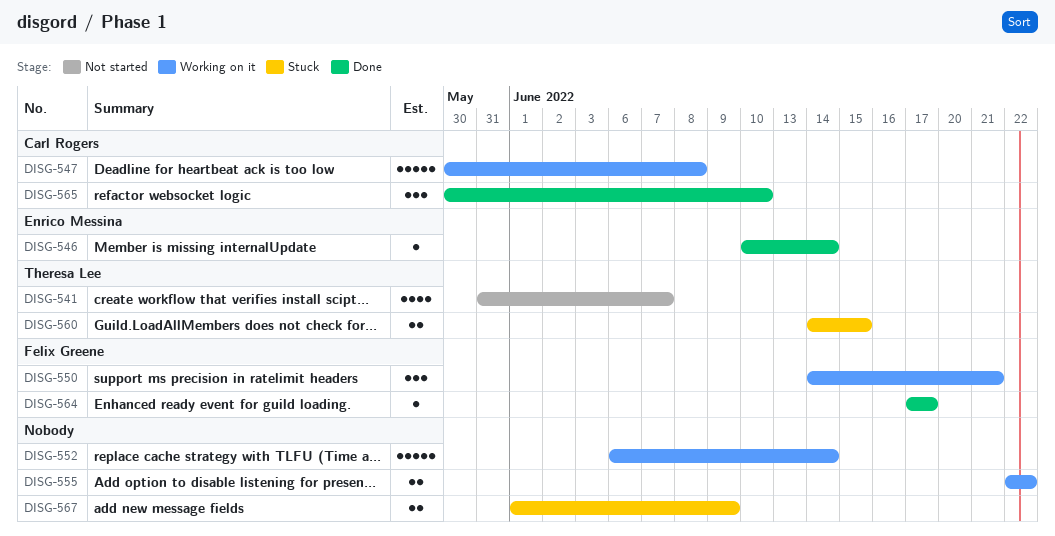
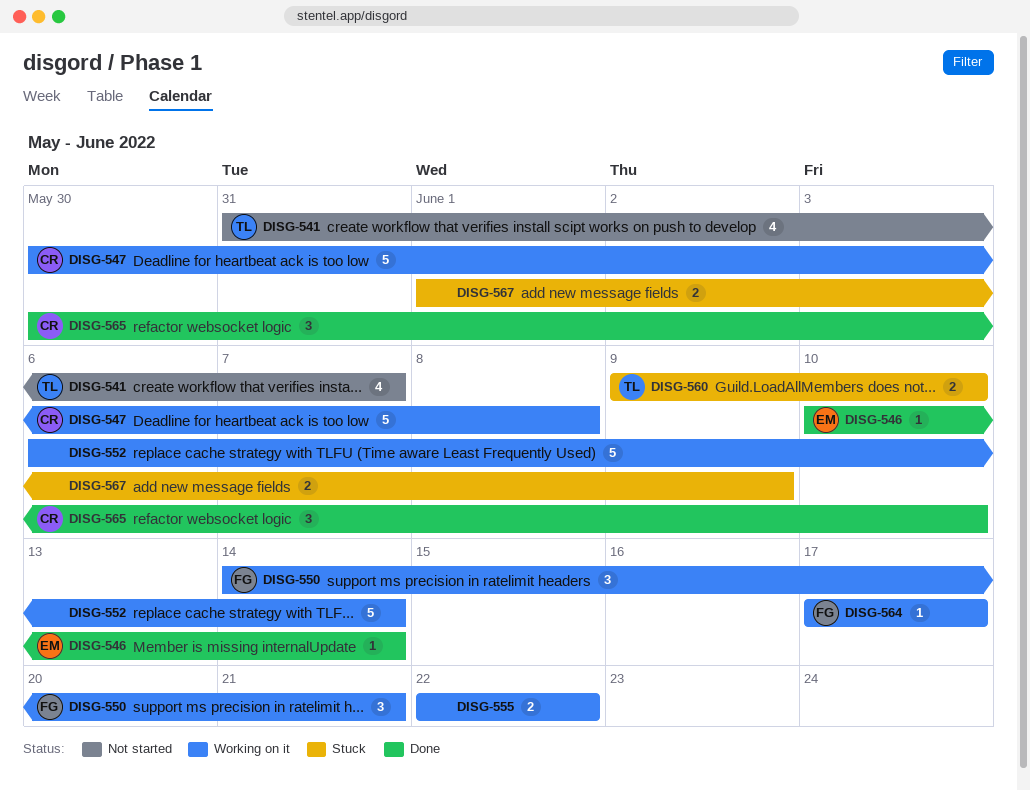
DISG-560, start: Jun 14 -> Jun 9
DISG-560, due: Jun 15 -> Jun 10
DISG-564, status: Done -> Working on it

